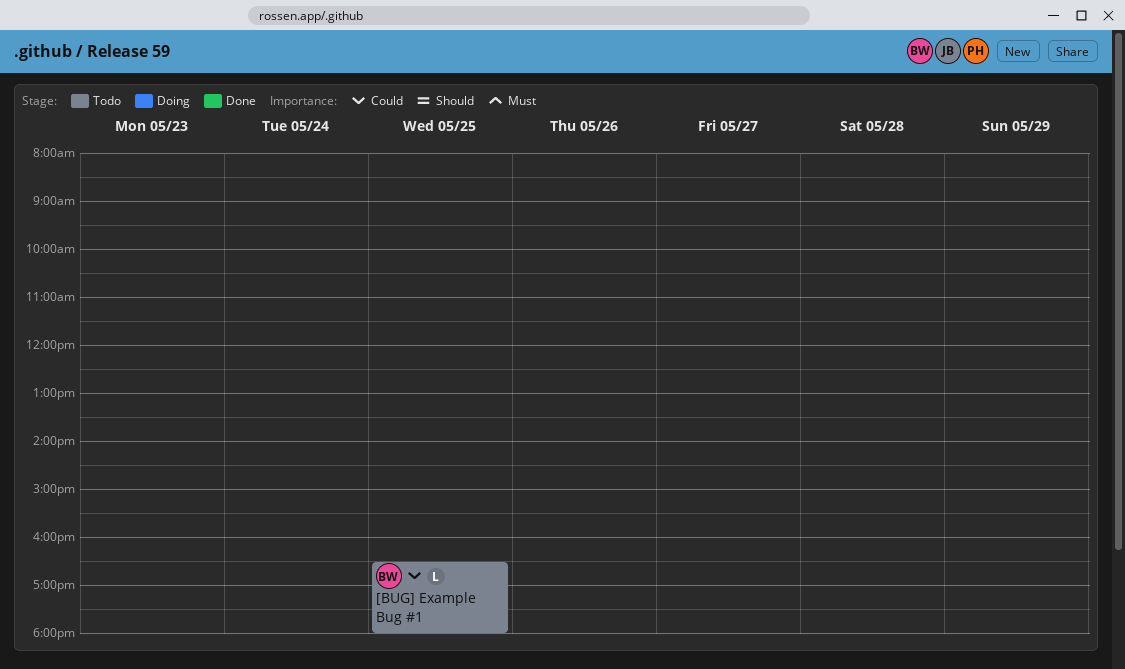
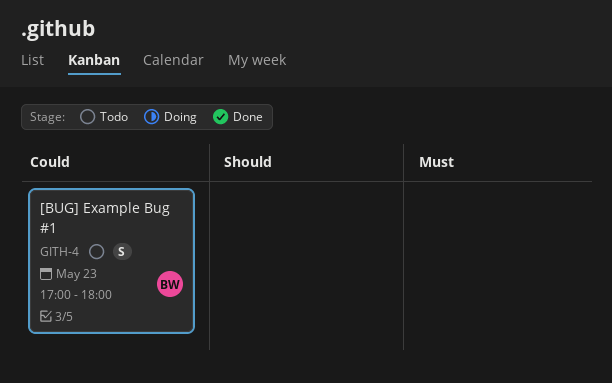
[BUG] Example Bug #1, estimate: L -> S
[BUG] Example Bug #1, day: May 25 -> May 23
[BUG] Example Bug #1, begins: 16:30 -> 17:00

